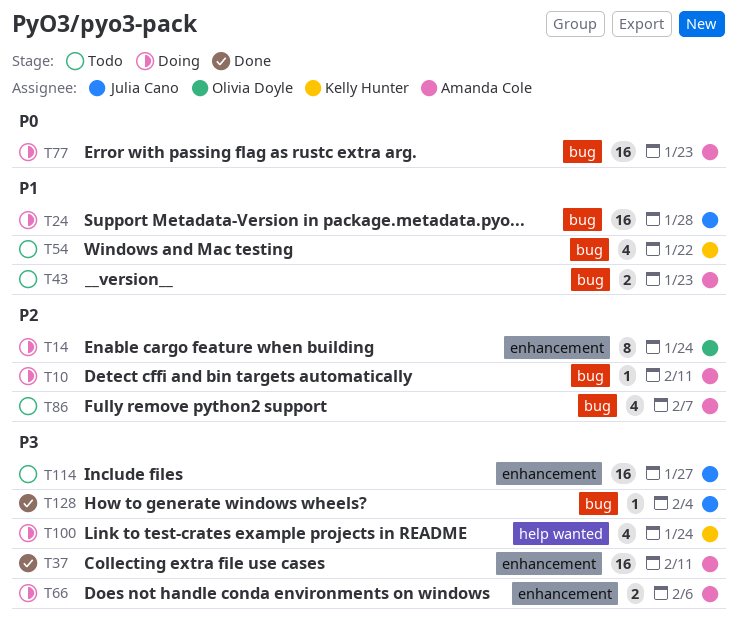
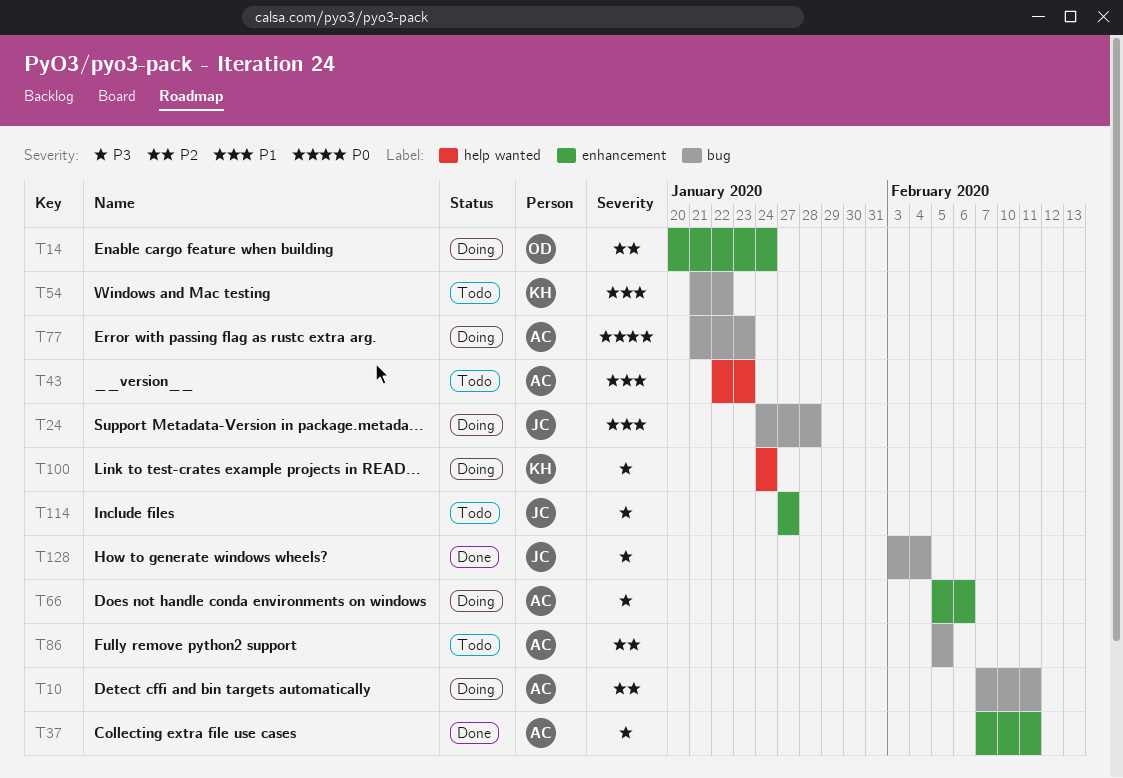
T43, label: bug -> help wanted
T86, due: Feb 7 -> Feb 5

